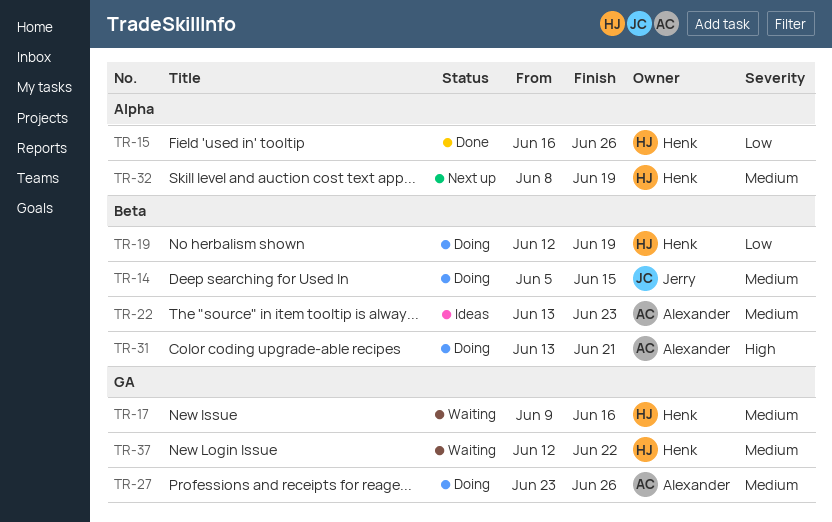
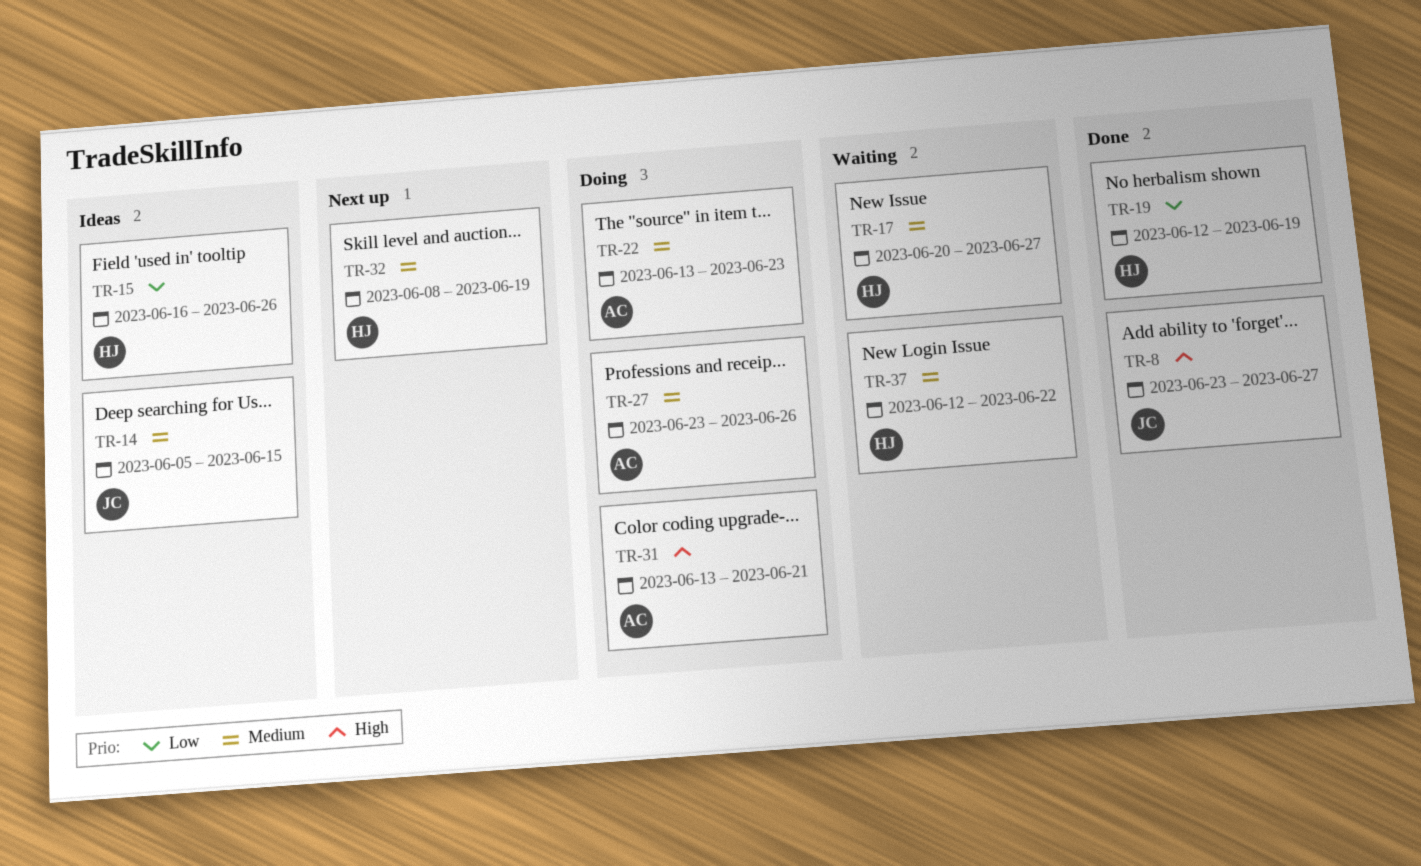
TR-8: none -> present
TR-14, status: Doing -> Ideas
TR-15, status: Done -> Ideas
TR-17, start: Jun 9 -> Jun 20
TR-17, due: Jun 16 -> Jun 27
TR-19, status: Doing -> Done
TR-22, status: Ideas -> Doing

